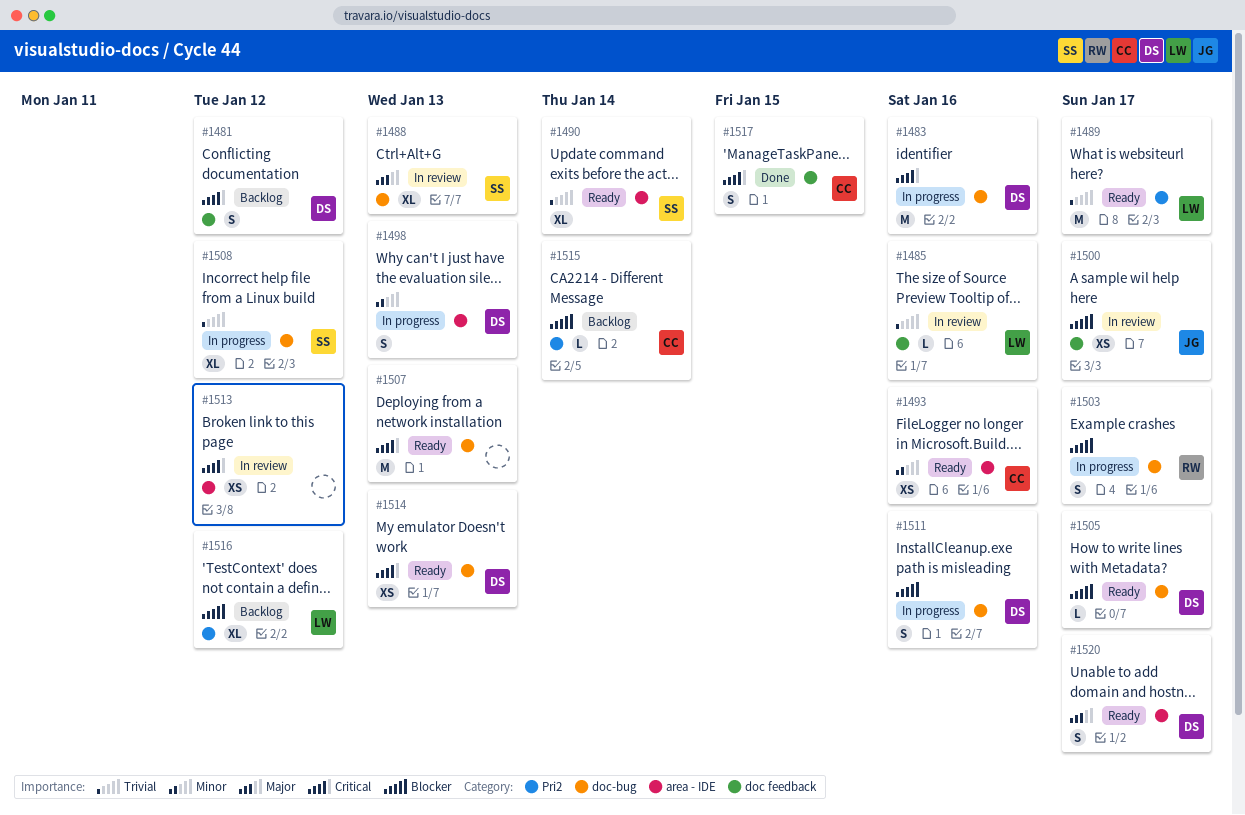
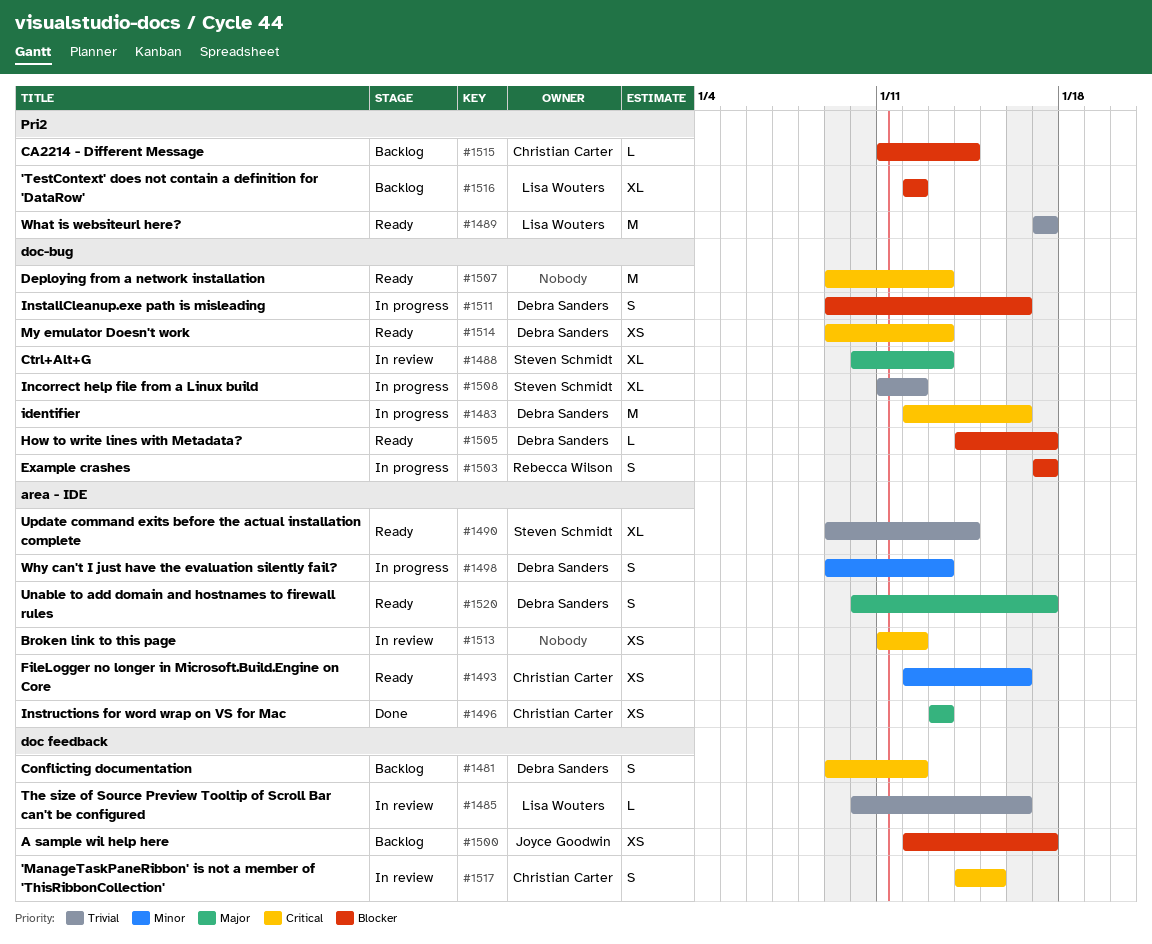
#1496: none -> present
#1500, status: In review -> Backlog
#1517, status: Done -> In review

